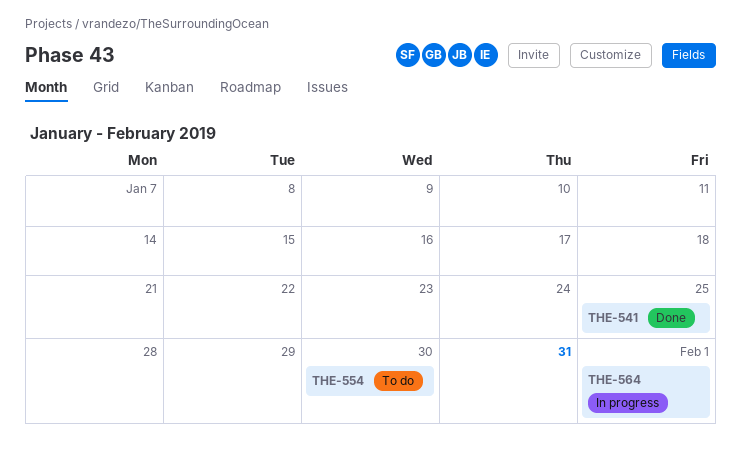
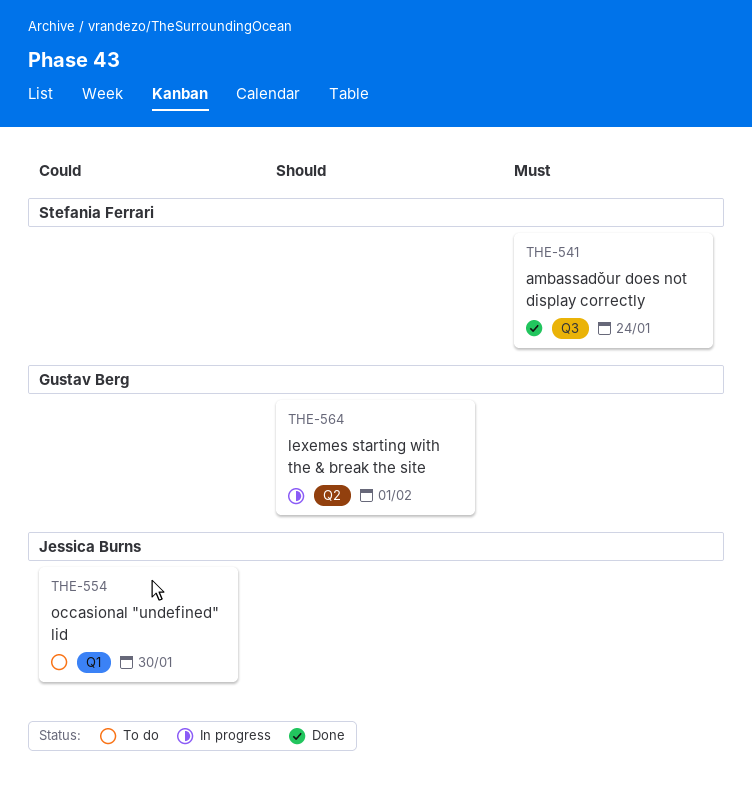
THE-541, due: Jan 25 -> Jan 24

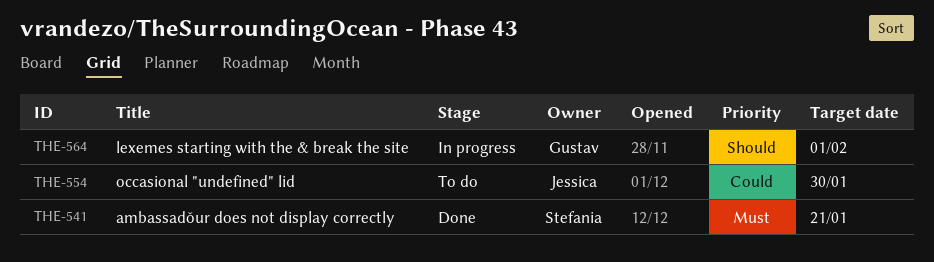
THE-541, due: Jan 24 -> Jan 21

